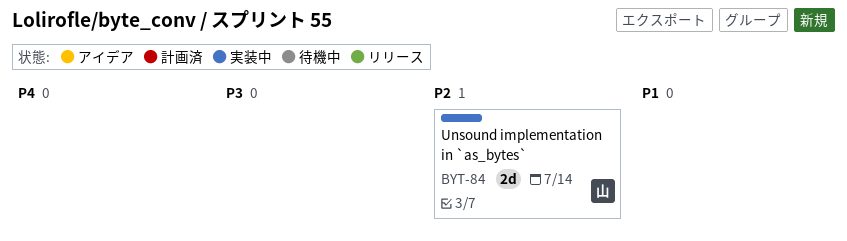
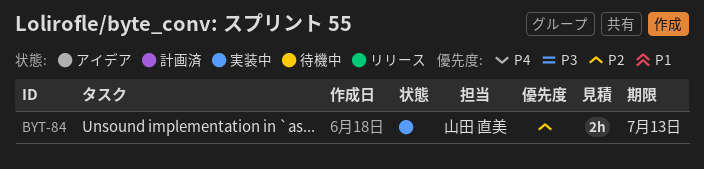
BYT-84, estimate: 2d -> 2h
BYT-84, due: Jul 14 -> Jul 13

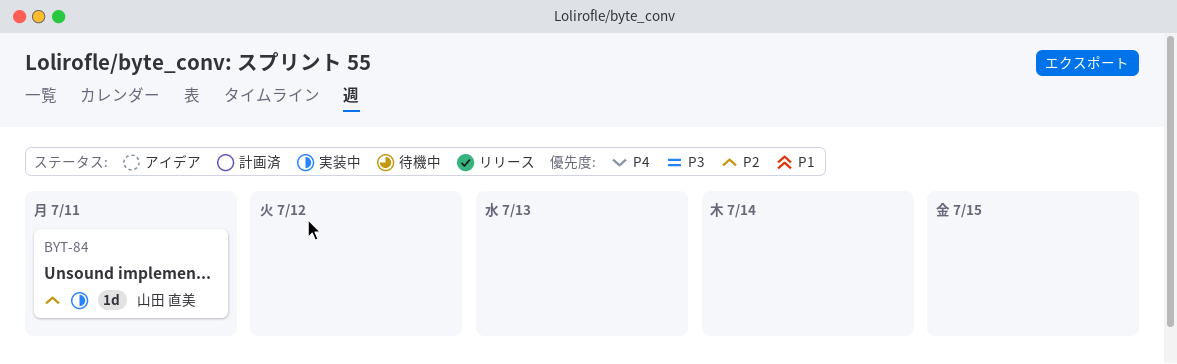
BYT-84, estimate: 2h -> 1d
BYT-84, due: Jul 13 -> Jul 11

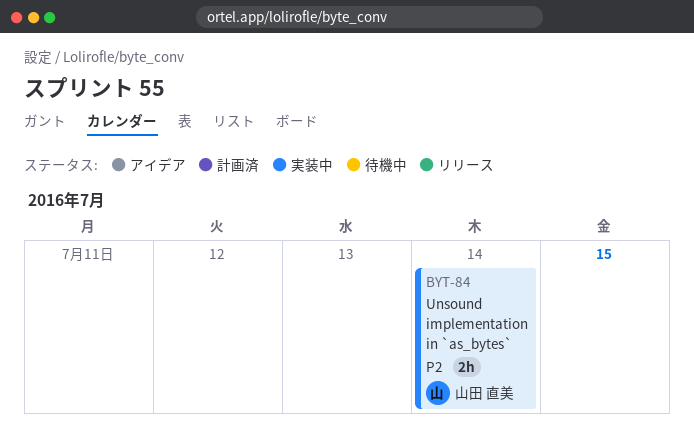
BYT-84, estimate: 1d -> 2h
BYT-84, due: Jul 11 -> Jul 14

